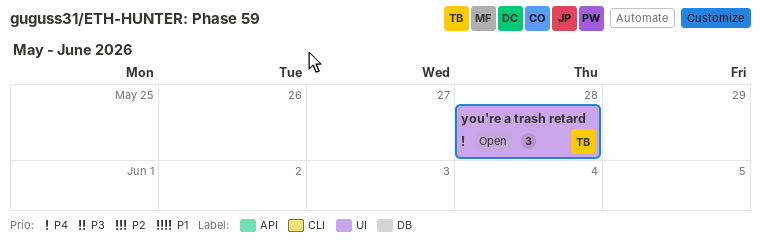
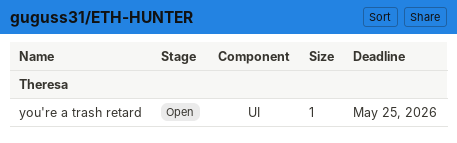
you're a trash retard, estimate: 3 -> 1
you're a trash retard, due: May 28 -> May 25

